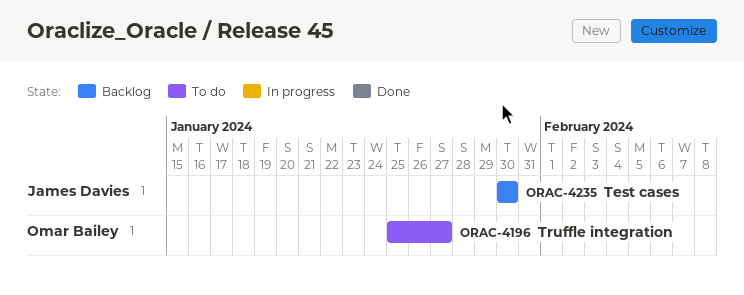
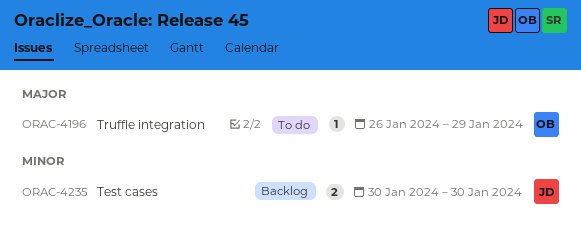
ORAC-4196, start: Jan 25 -> Jan 26
ORAC-4196, due: Jan 27 -> Jan 29

